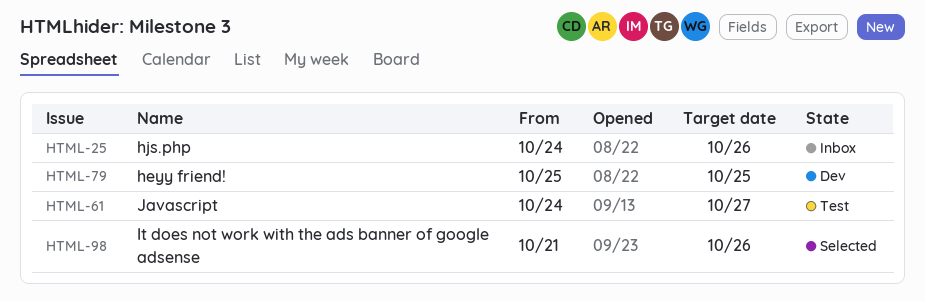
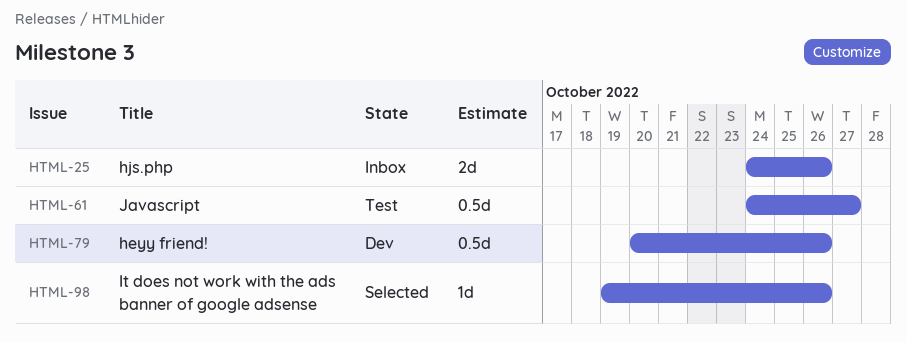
HTML-79, start: Oct 25 -> Oct 20
HTML-79, due: Oct 25 -> Oct 26
HTML-98, start: Oct 21 -> Oct 19

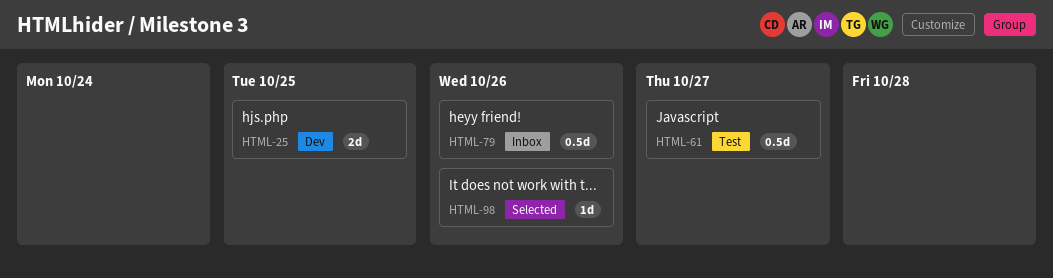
HTML-25, status: Inbox -> Dev
HTML-25, due: Oct 26 -> Oct 25
HTML-79, status: Dev -> Inbox

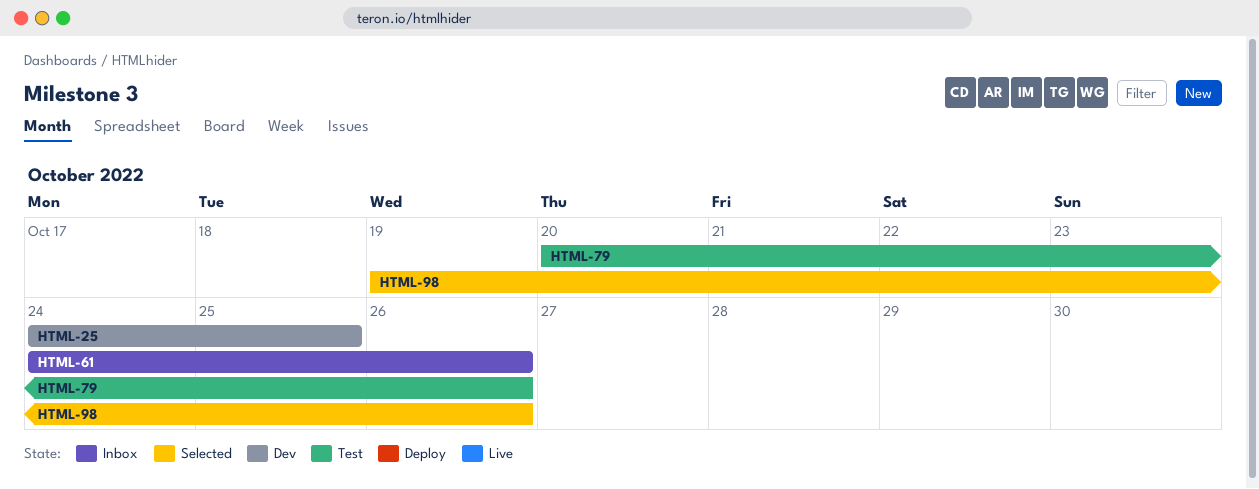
HTML-61, status: Test -> Inbox
HTML-61, due: Oct 27 -> Oct 26
HTML-79, status: Inbox -> Test

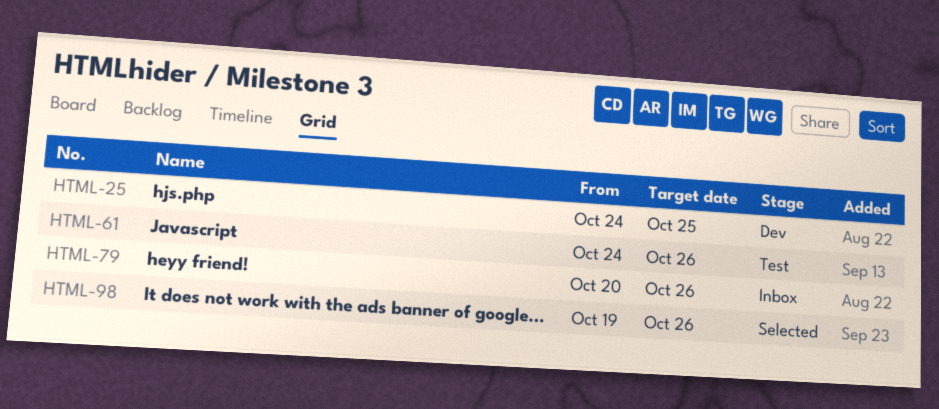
HTML-61, status: Inbox -> Test
HTML-79, status: Test -> Inbox

